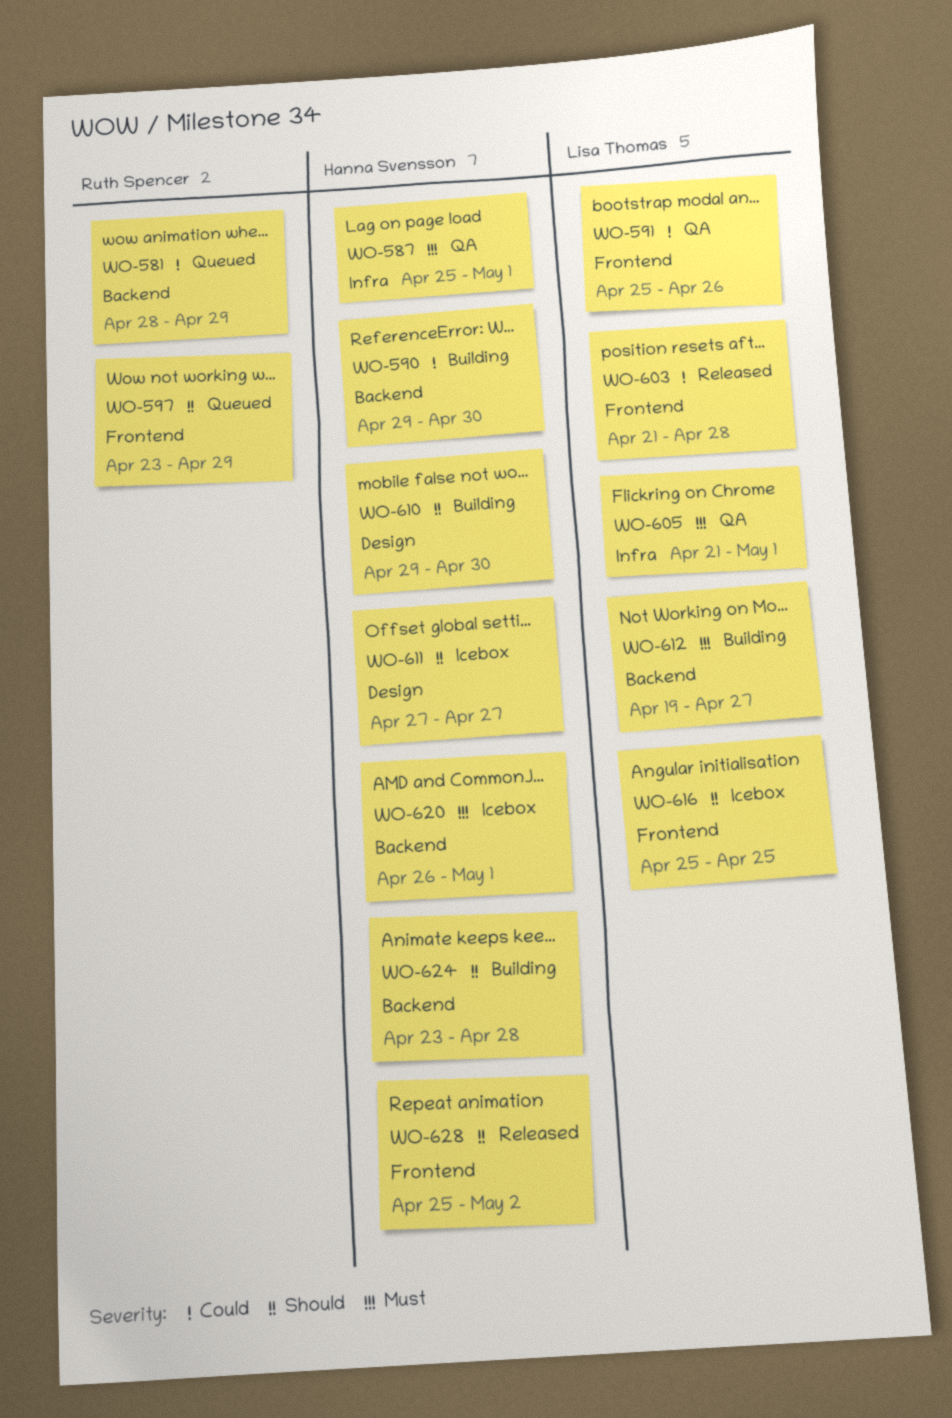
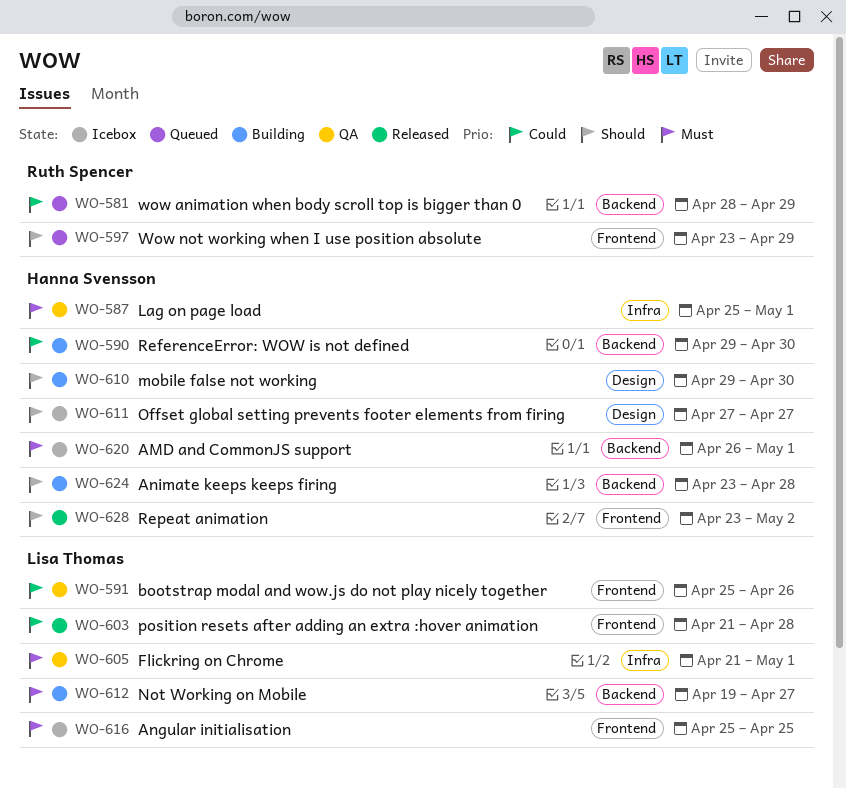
WO-616, priority: Should -> Must
WO-628, start: Apr 25 -> Apr 23

